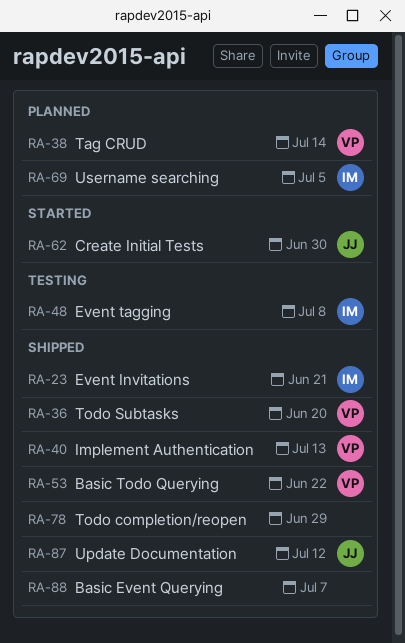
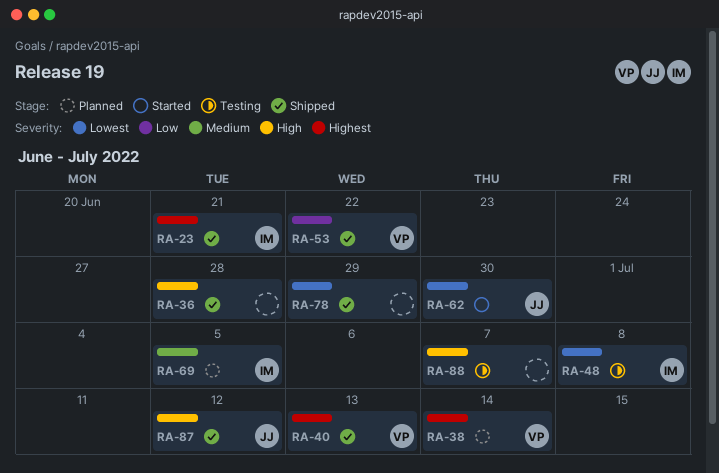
RA-36, owner: VP -> none
RA-36, due: Jun 20 -> Jun 28
RA-88, status: Shipped -> Testing

